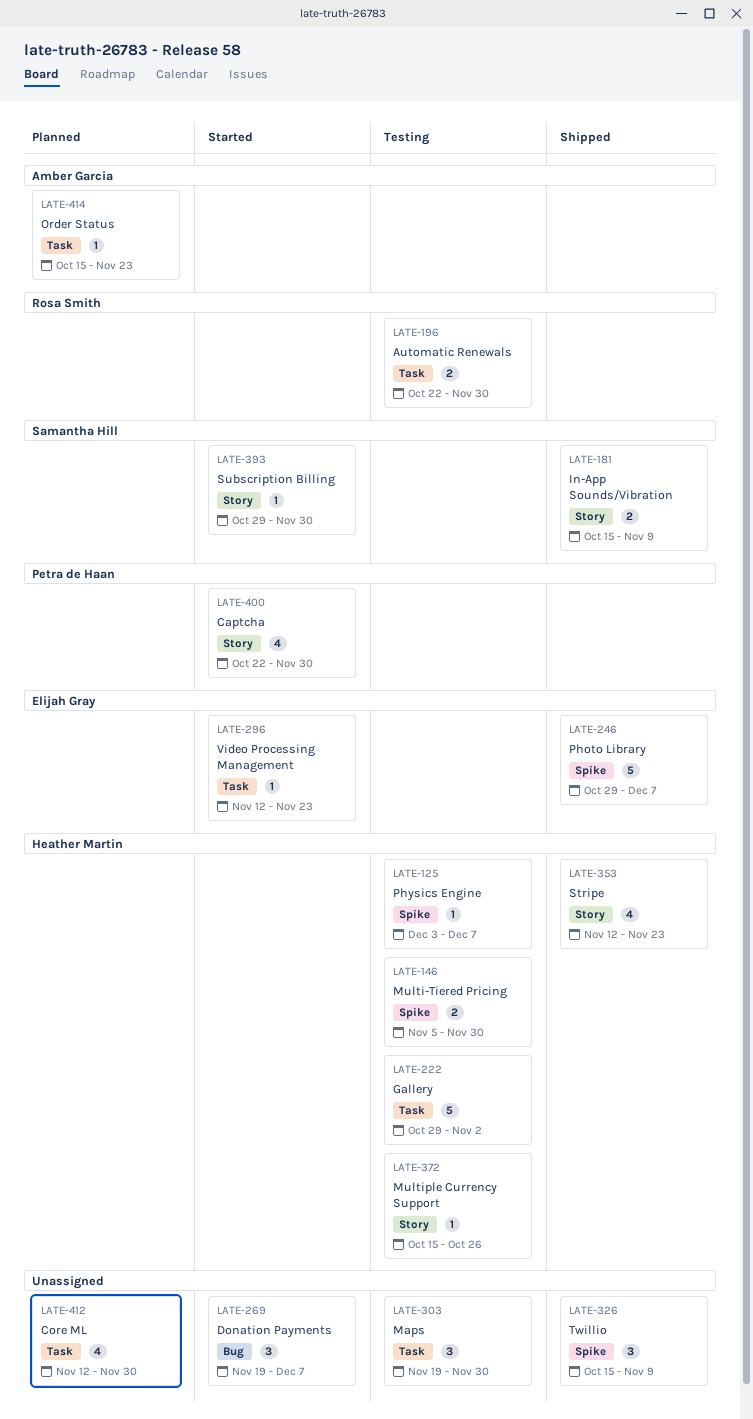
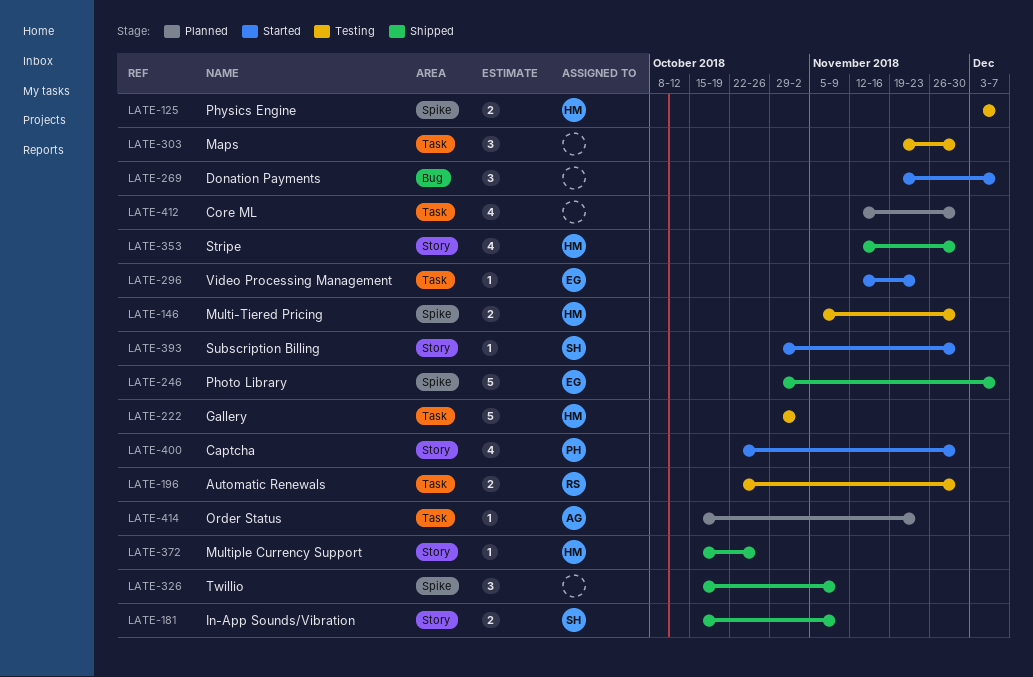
LATE-125, estimate: 1 -> 2
LATE-353, due: Nov 23 -> Nov 30
LATE-372, status: Testing -> Shipped

